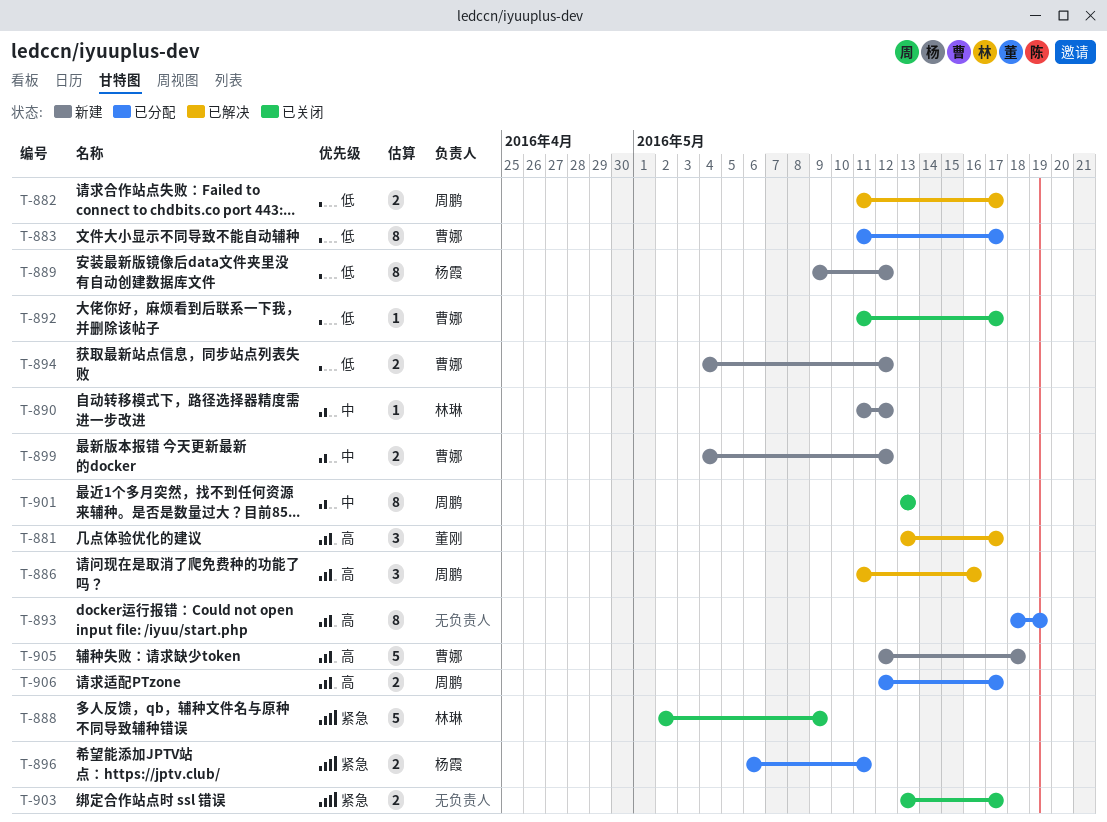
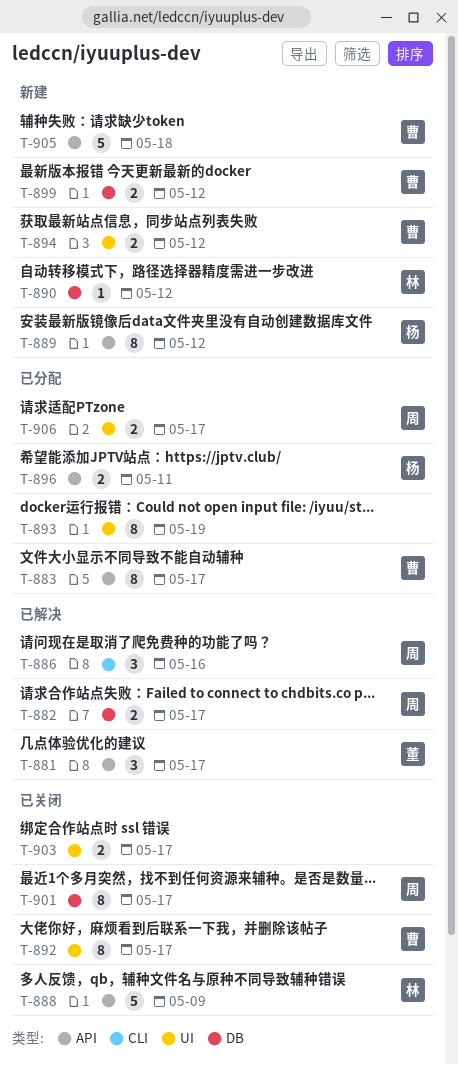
T-892, estimate: 1 -> 8
T-901, due: May 13 -> May 17

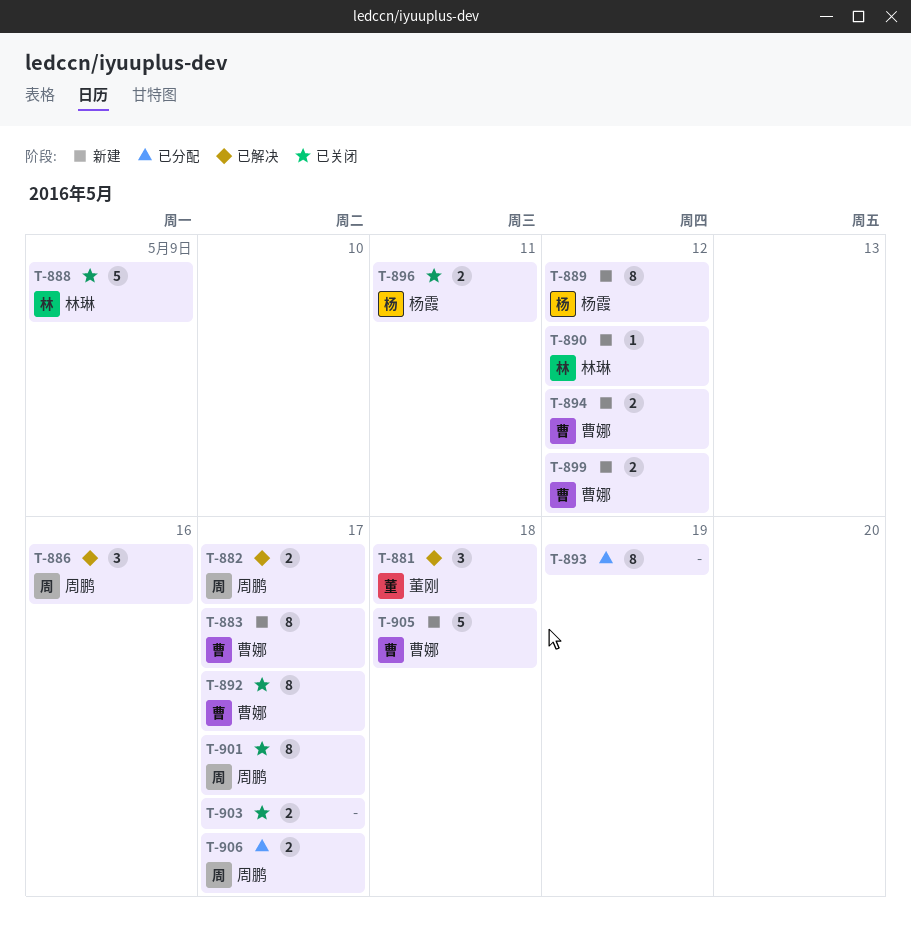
T-881, due: May 17 -> May 18
T-883, status: 已分配 -> 新建
T-896, status: 已分配 -> 已关闭

